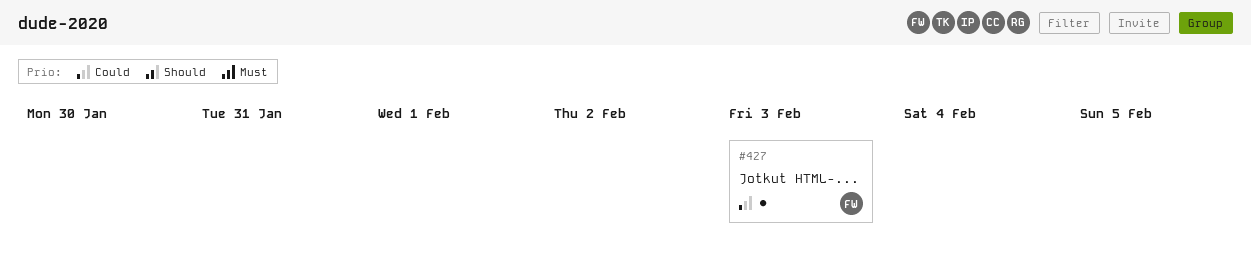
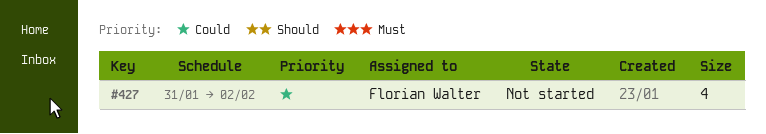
#427, estimate: 1 -> 4
#427, due: Feb 3 -> Feb 2

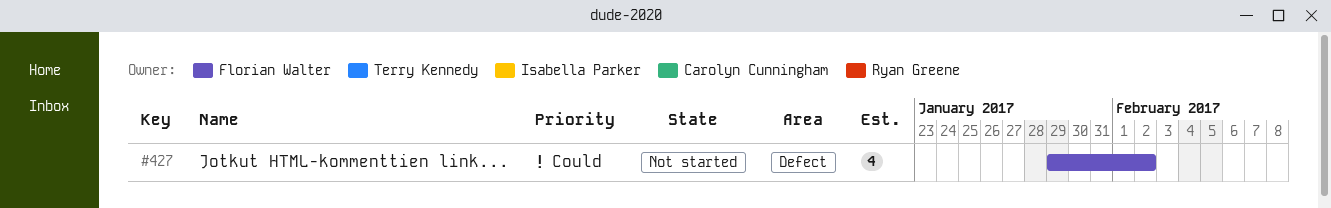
#427, start: Jan 31 -> Jan 29

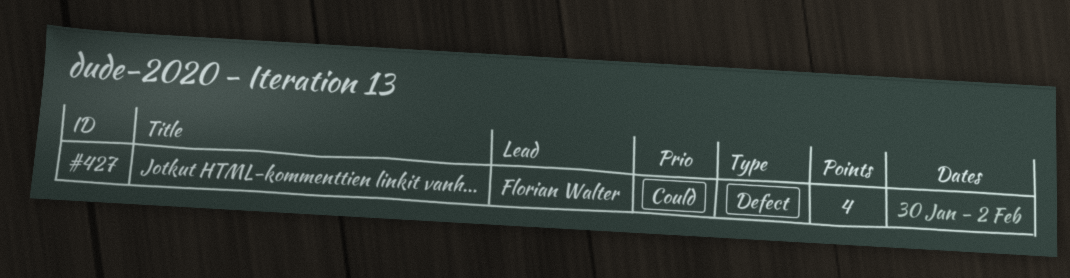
#427, start: Jan 29 -> Jan 30

